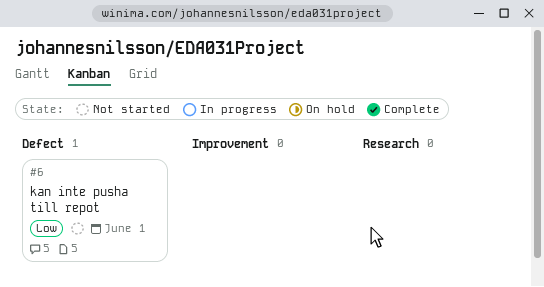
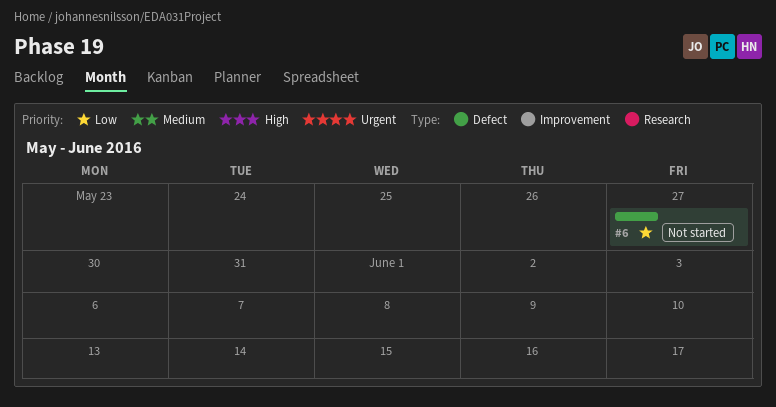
#6, due: Jun 1 -> May 27

